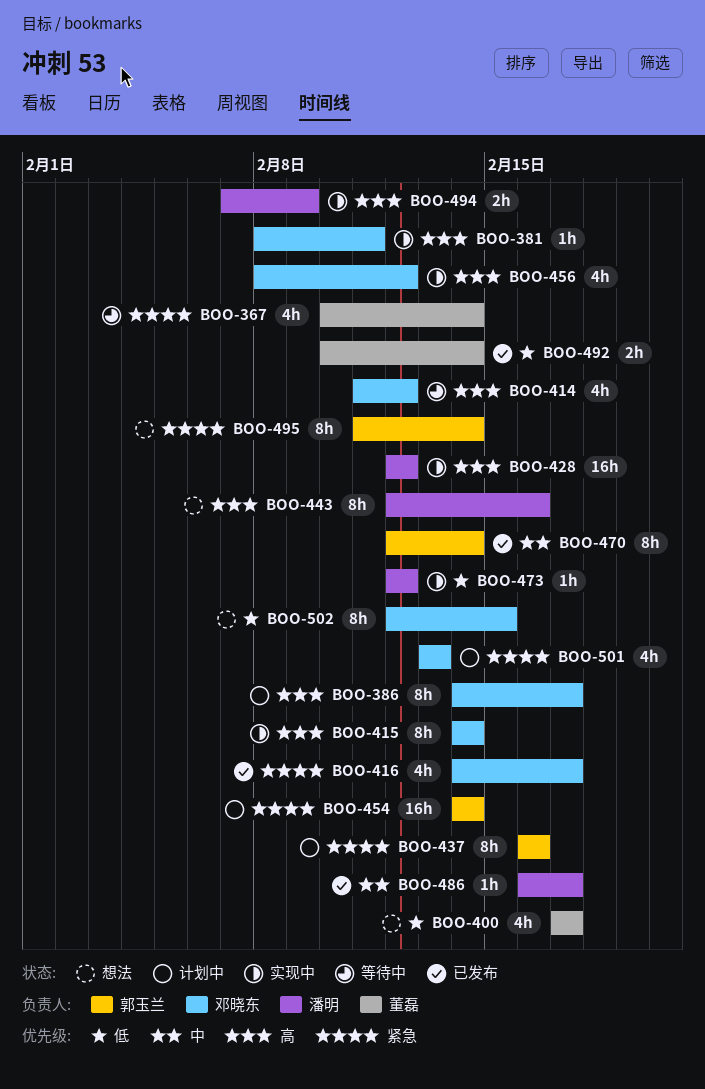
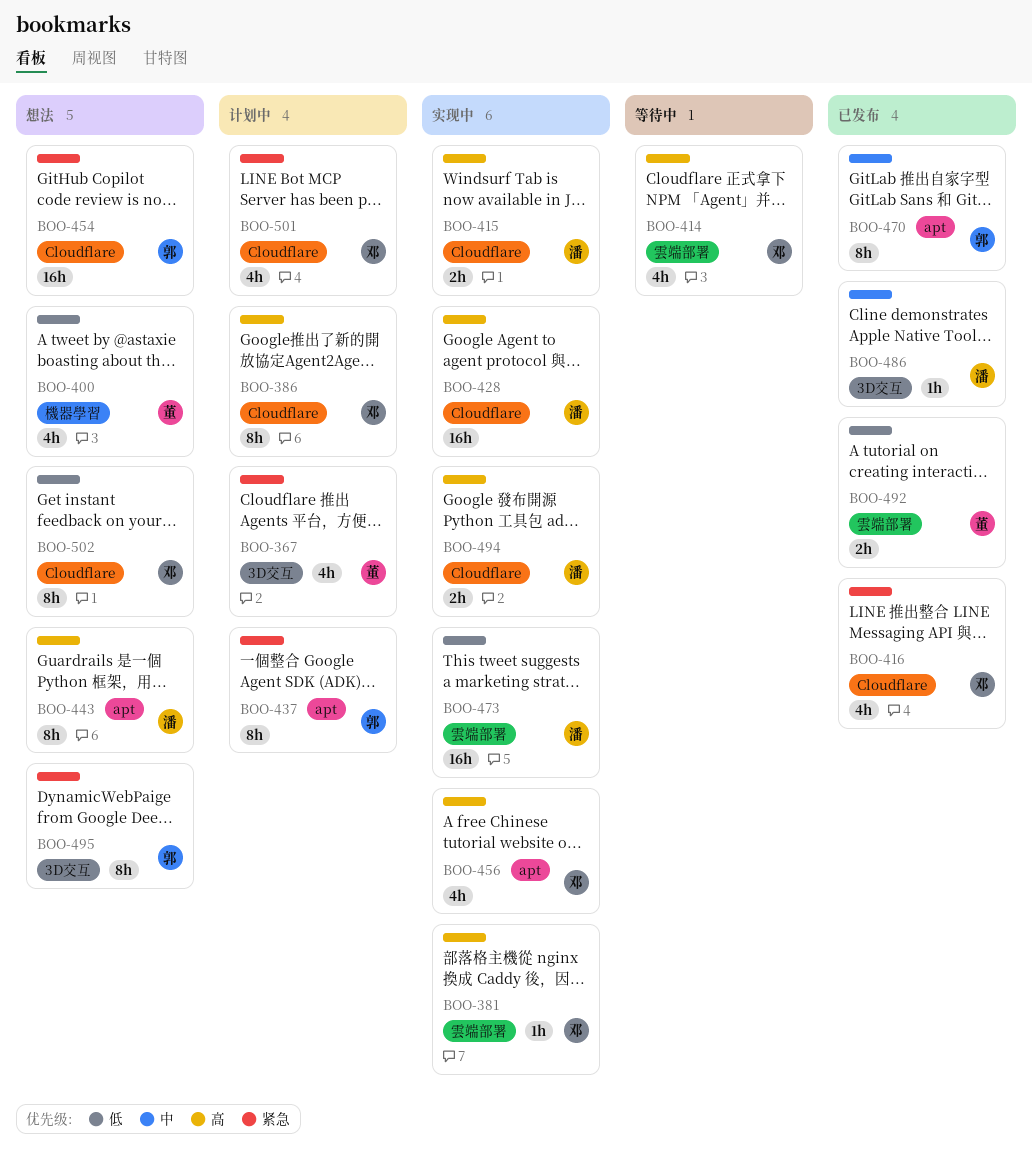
BOO-367, status: 等待中 -> 计划中
BOO-415, owner: 邓晓东 -> 潘明
BOO-415, estimate: 8h -> 2h
BOO-454, status: 计划中 -> 想法
BOO-473, estimate: 1h -> 16h

